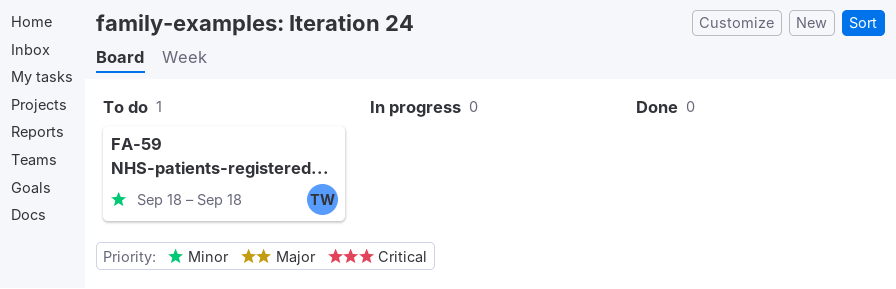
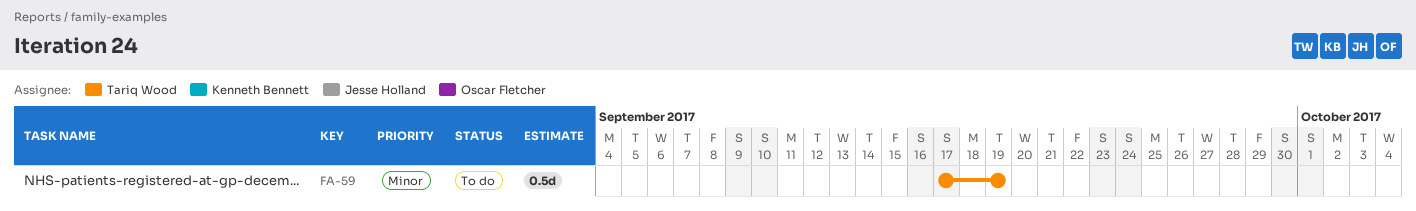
FA-59, start: Sep 18 -> Sep 17
FA-59, due: Sep 18 -> Sep 19

